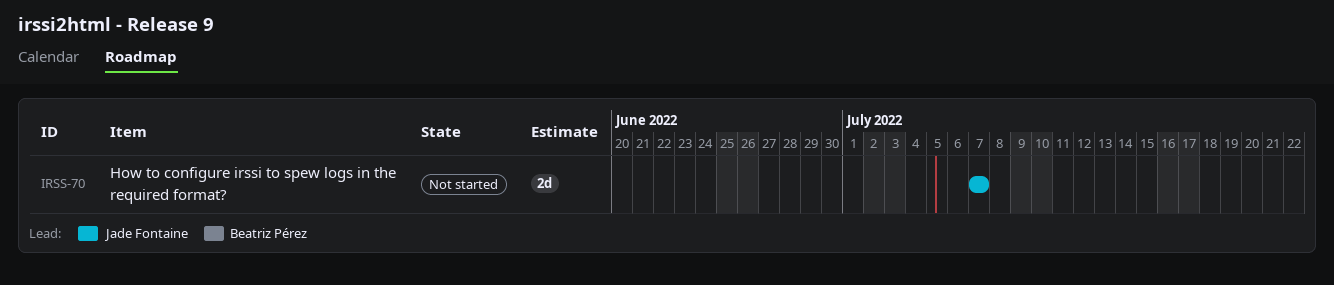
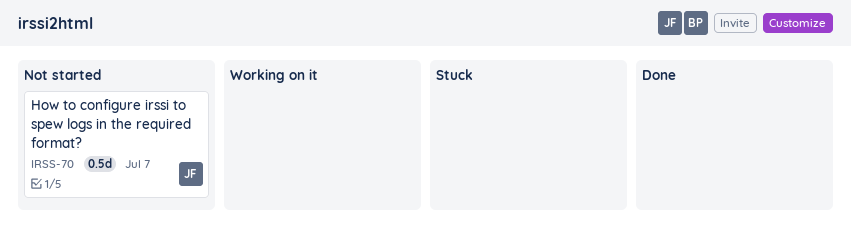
IRSS-70, estimate: 2d -> 0.5d

